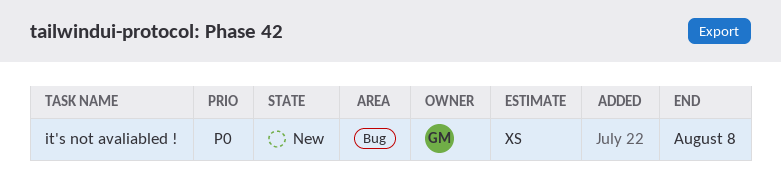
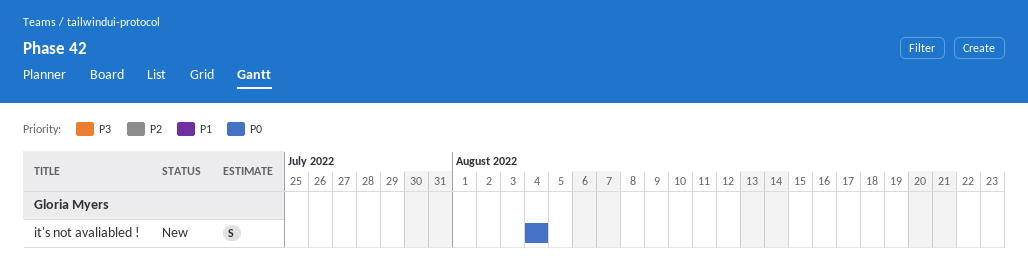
it's not avaliabled !, estimate: XS -> S
it's not avaliabled !, due: Aug 8 -> Aug 4

